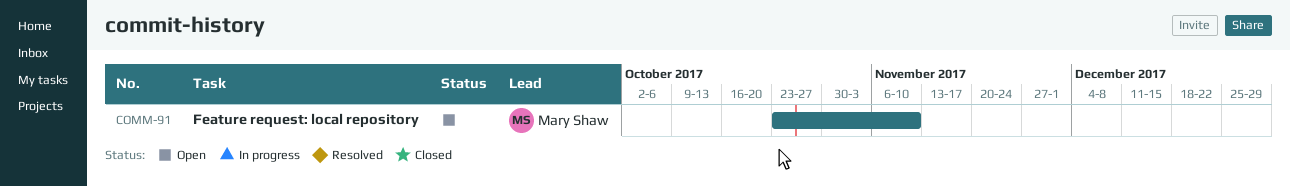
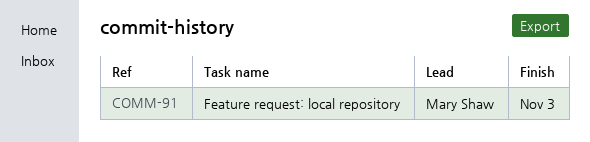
COMM-91, due: Nov 10 -> Nov 3

